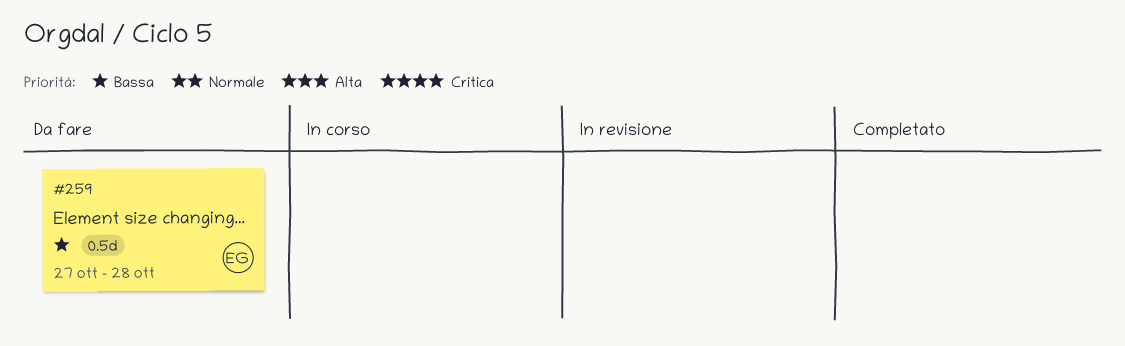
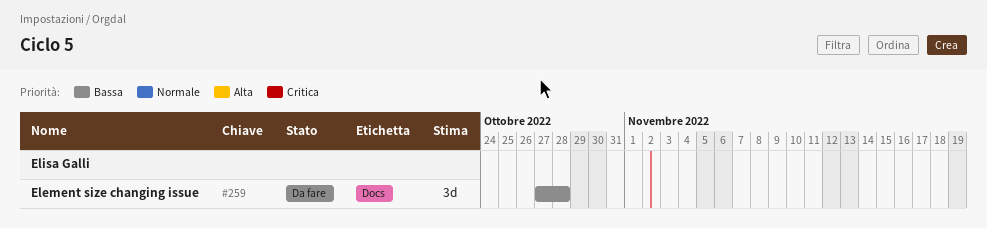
#259, estimate: 0.5d -> 3d

